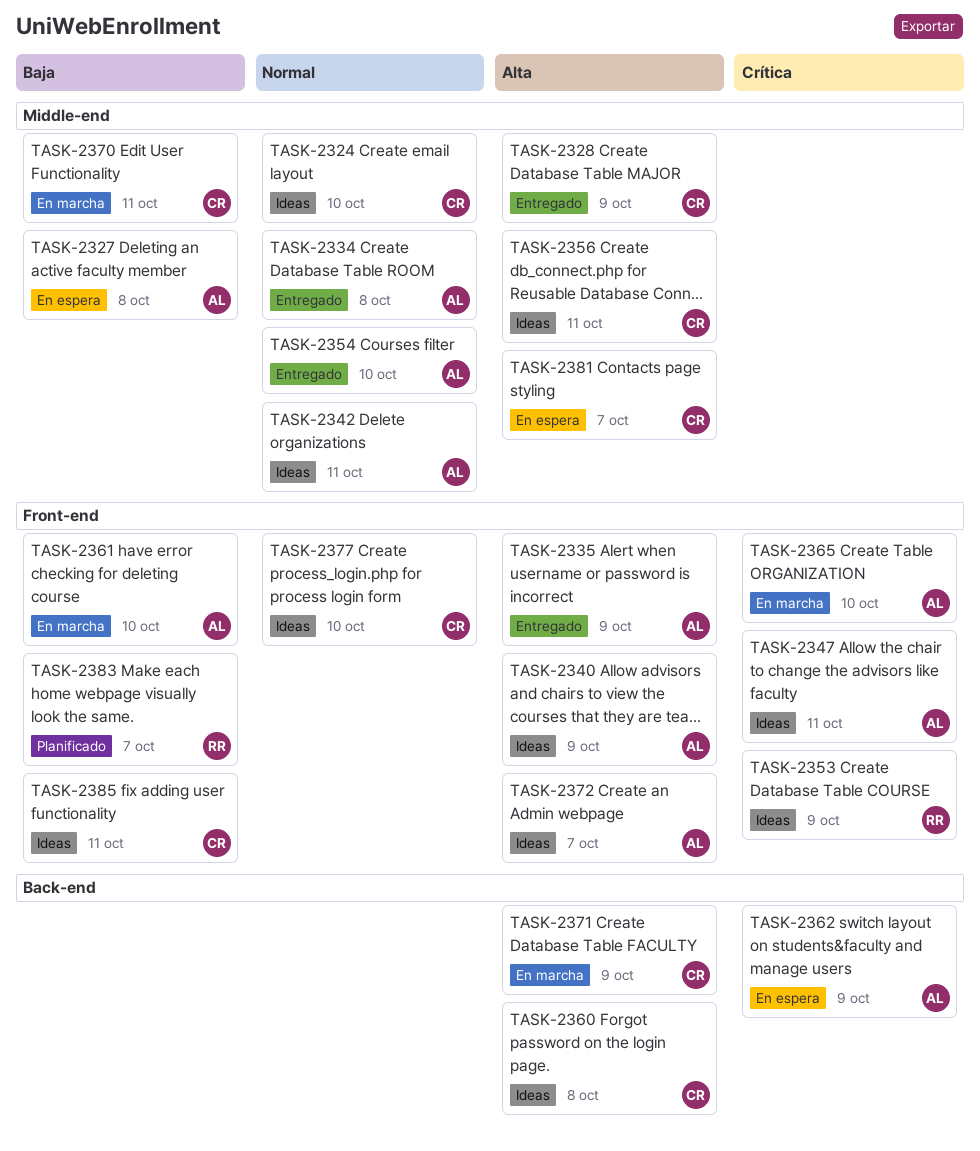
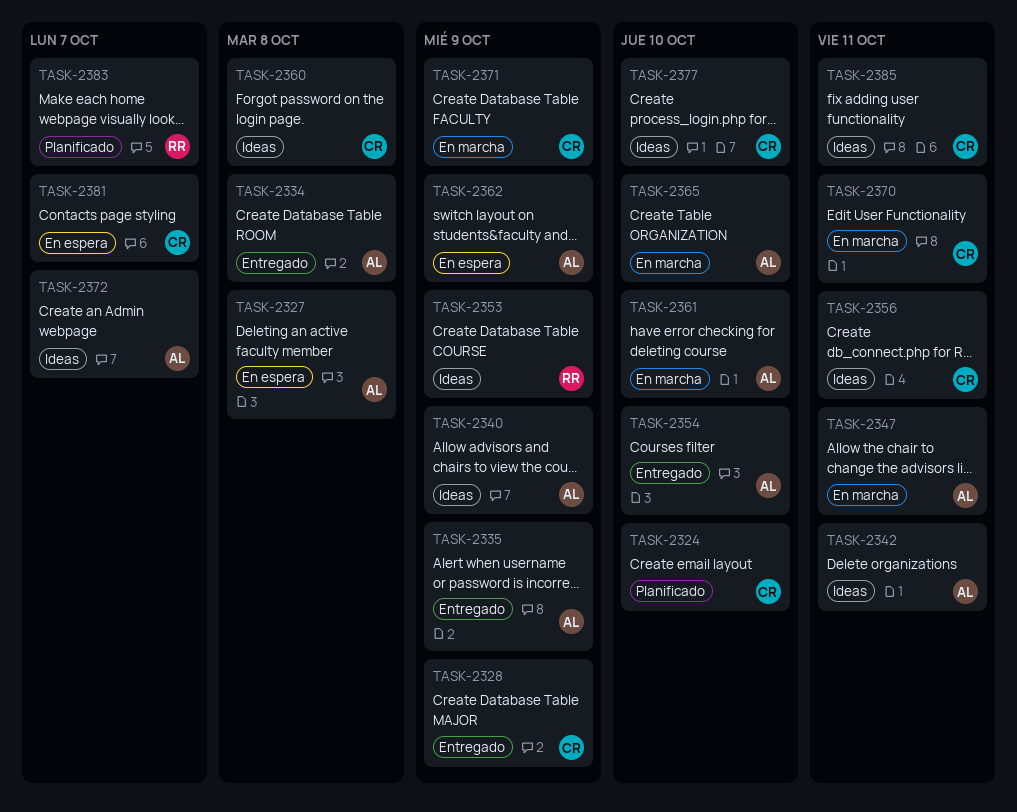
TASK-2324, status: Ideas -> Planificado
TASK-2347, status: Ideas -> En marcha

